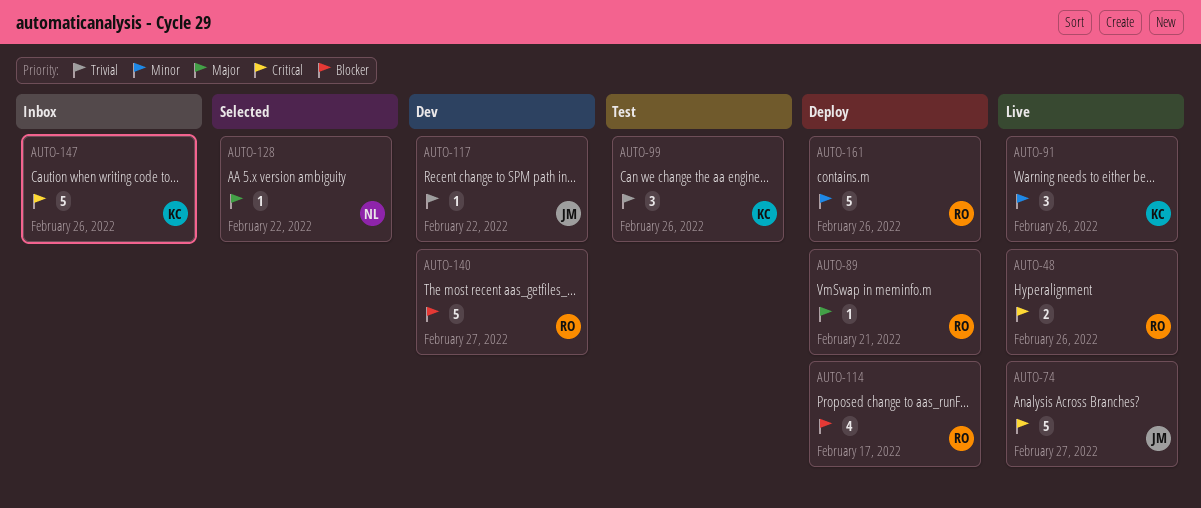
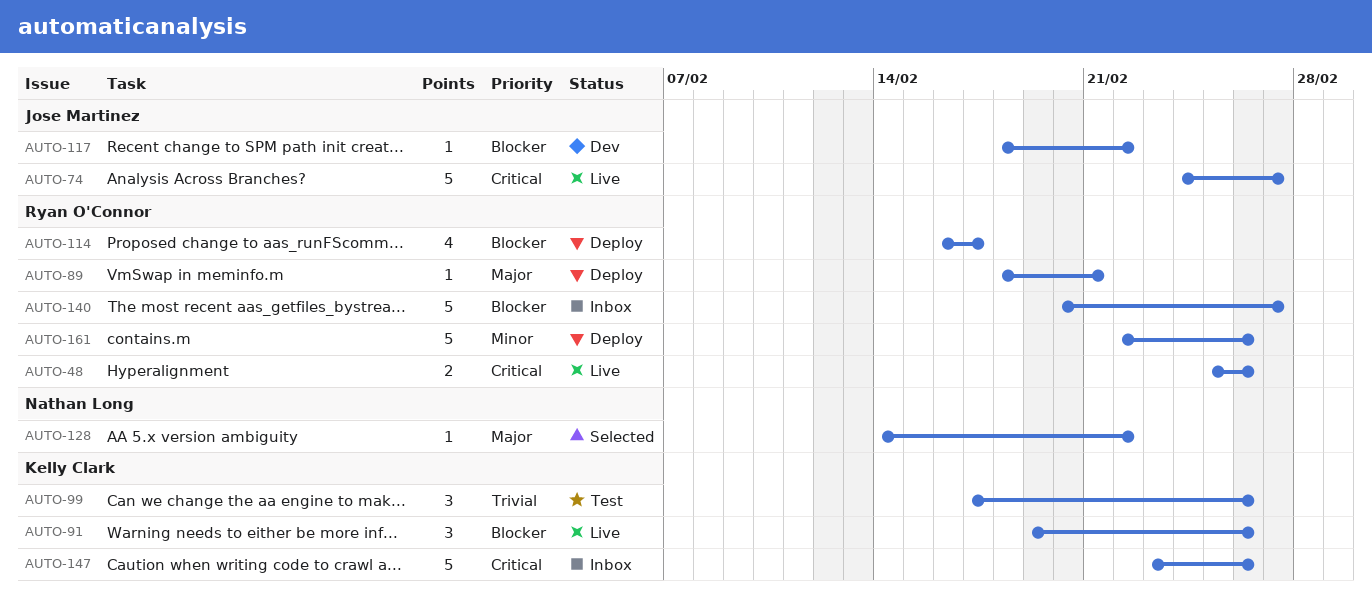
AUTO-91, priority: Minor -> Blocker
AUTO-117, priority: Trivial -> Blocker
AUTO-140, status: Dev -> Inbox

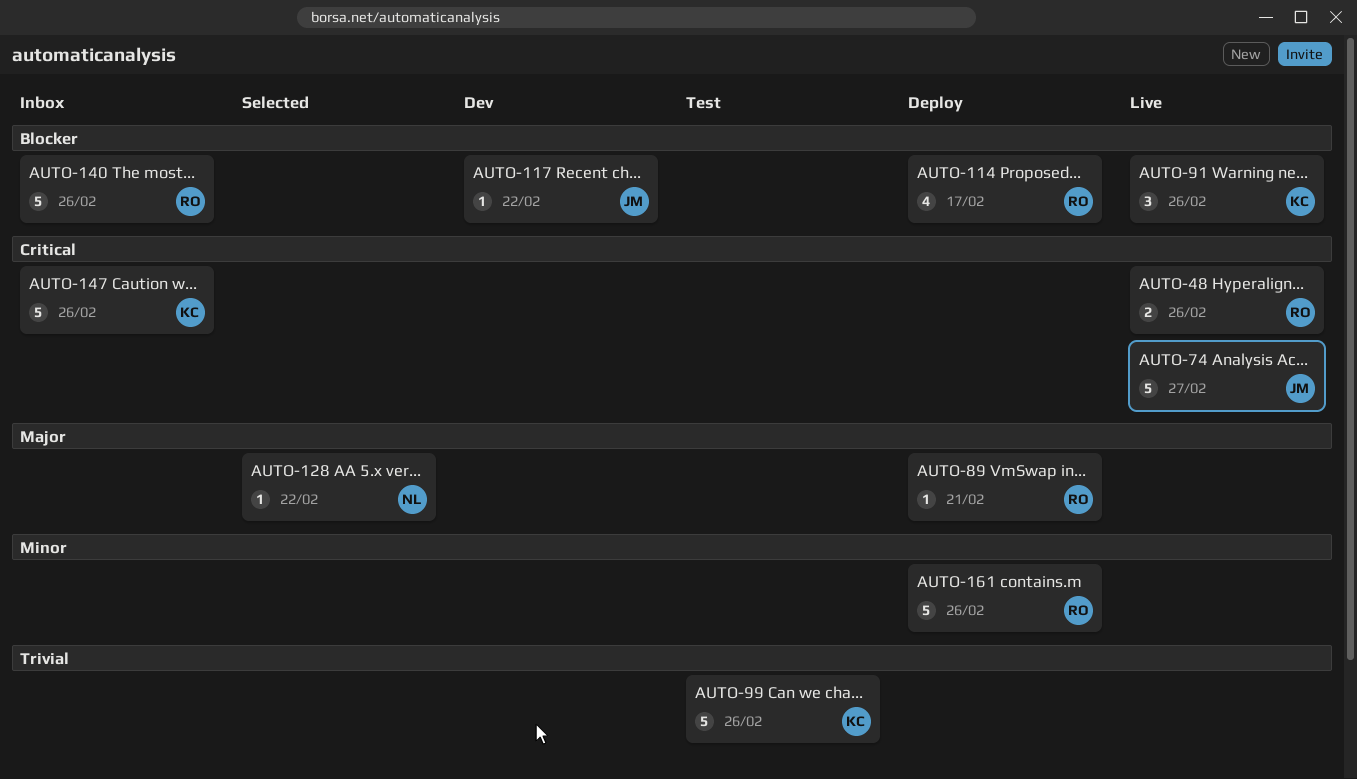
AUTO-99, estimate: 3 -> 5
AUTO-140, due: Feb 27 -> Feb 26

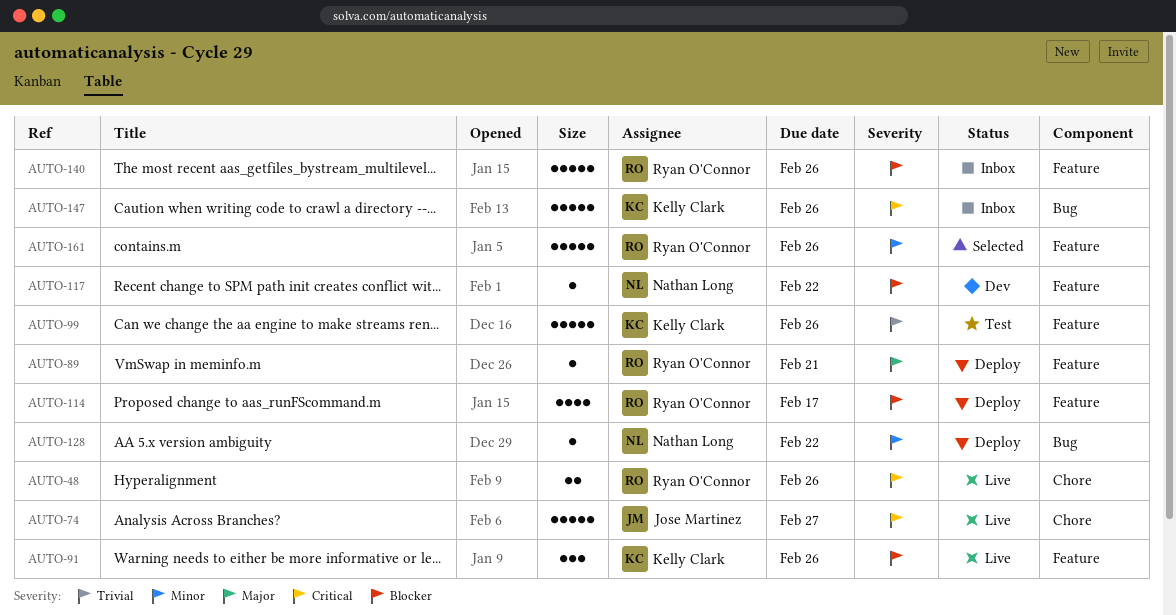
AUTO-117, owner: Jose Martinez -> Nathan Long
AUTO-128, status: Selected -> Deploy
AUTO-128, priority: Major -> Minor
AUTO-161, status: Deploy -> Selected

